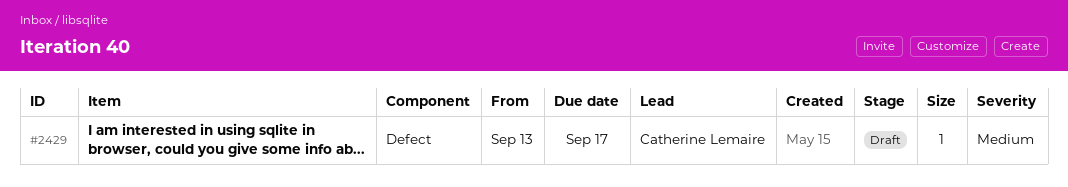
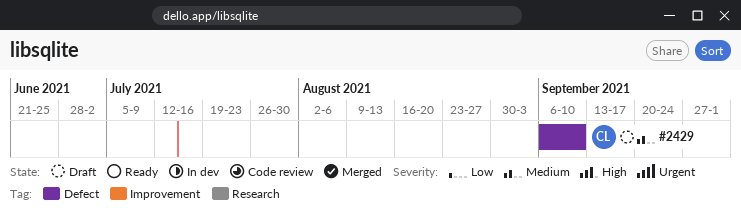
#2429, start: Sep 13 -> Sep 6
#2429, due: Sep 17 -> Sep 10

